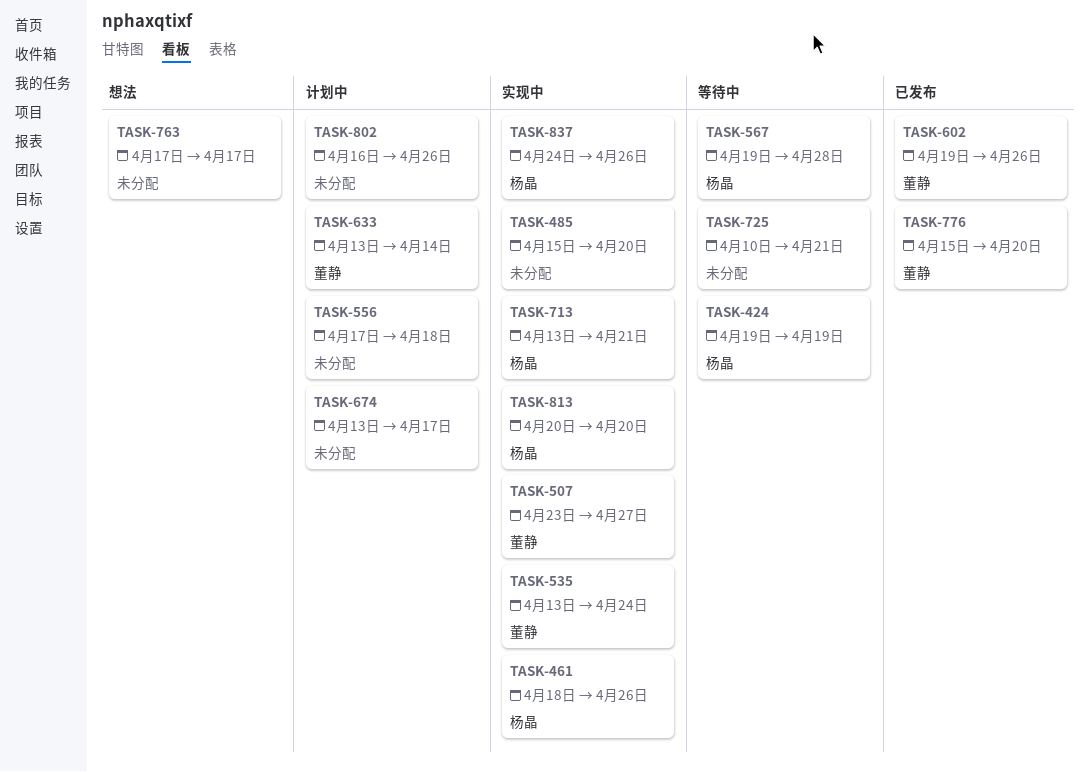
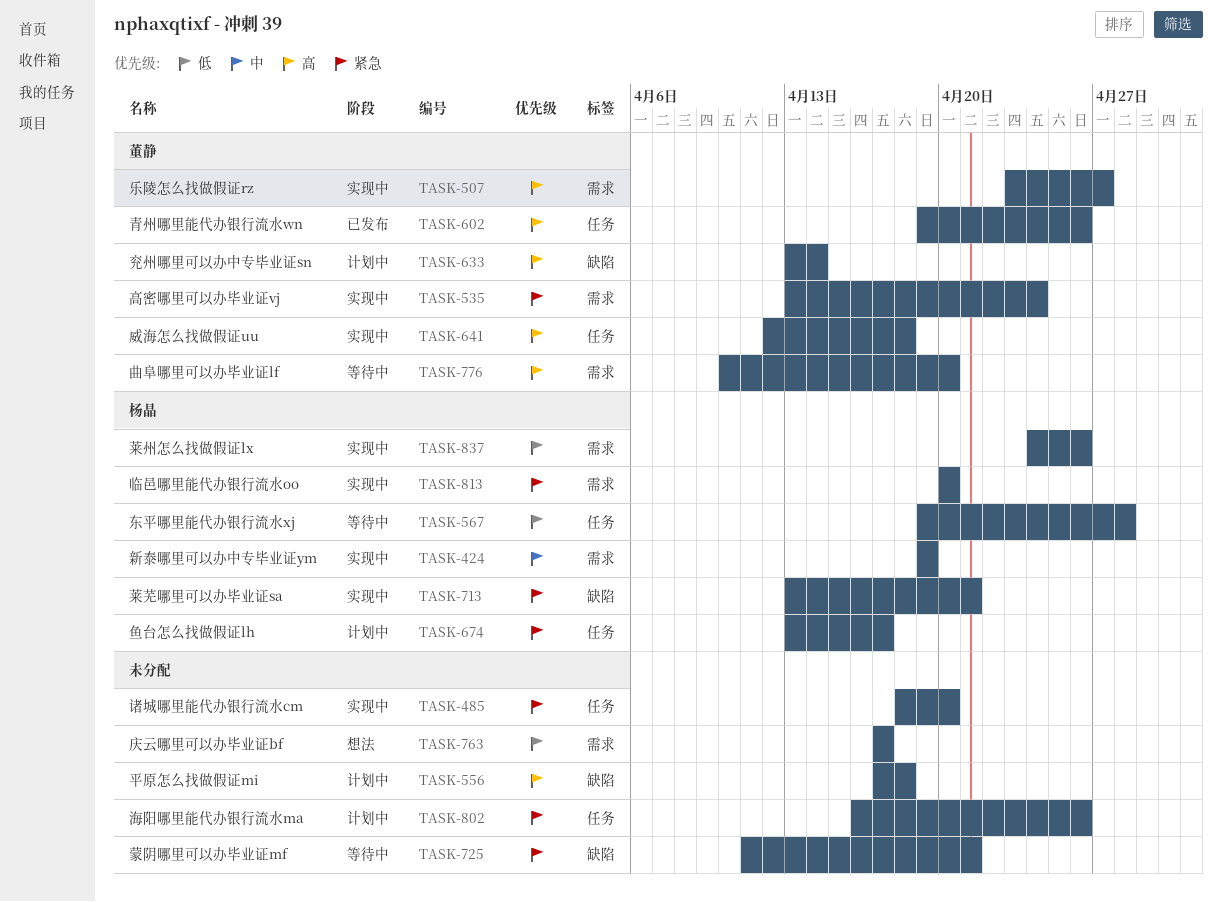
TASK-424, status: 等待中 -> 实现中
TASK-461: present -> none
TASK-485, start: Apr 15 -> Apr 18
TASK-641: none -> present
TASK-674, owner: none -> 杨晶
TASK-725, start: Apr 10 -> Apr 11
TASK-776, status: 已发布 -> 等待中
TASK-776, start: Apr 15 -> Apr 10

